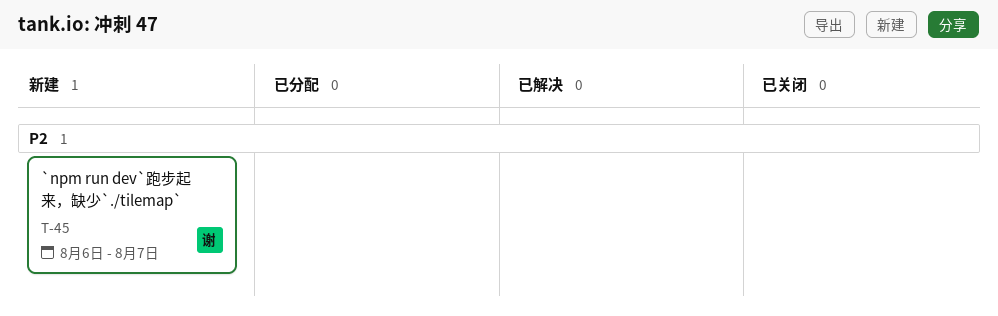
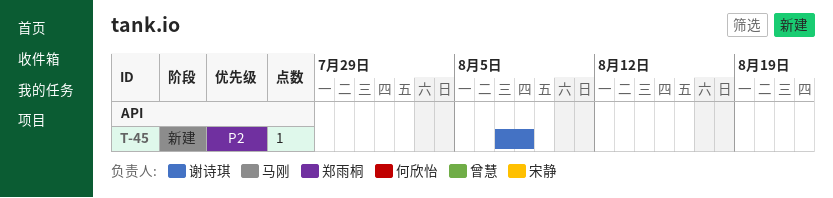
T-45, start: Aug 6 -> Aug 7
T-45, due: Aug 7 -> Aug 8

